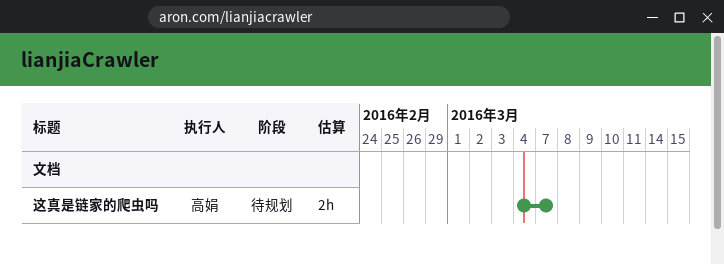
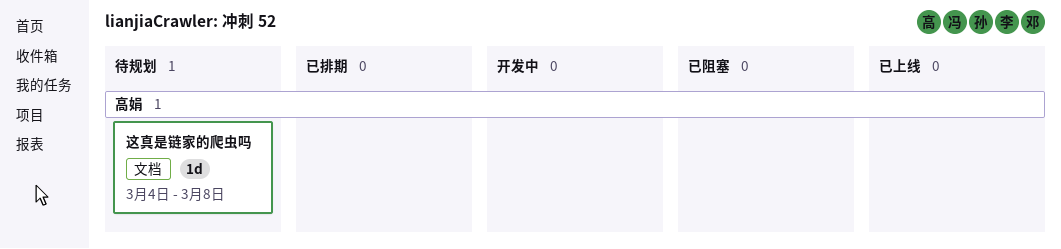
这真是链家的爬虫吗, estimate: 2h -> 1d
这真是链家的爬虫吗, due: Mar 7 -> Mar 8

